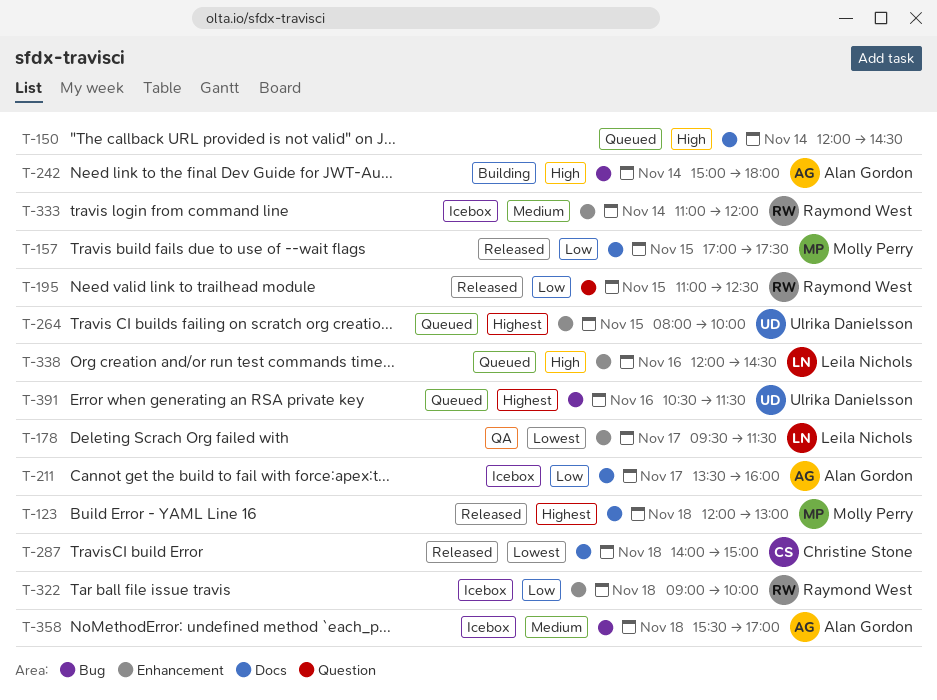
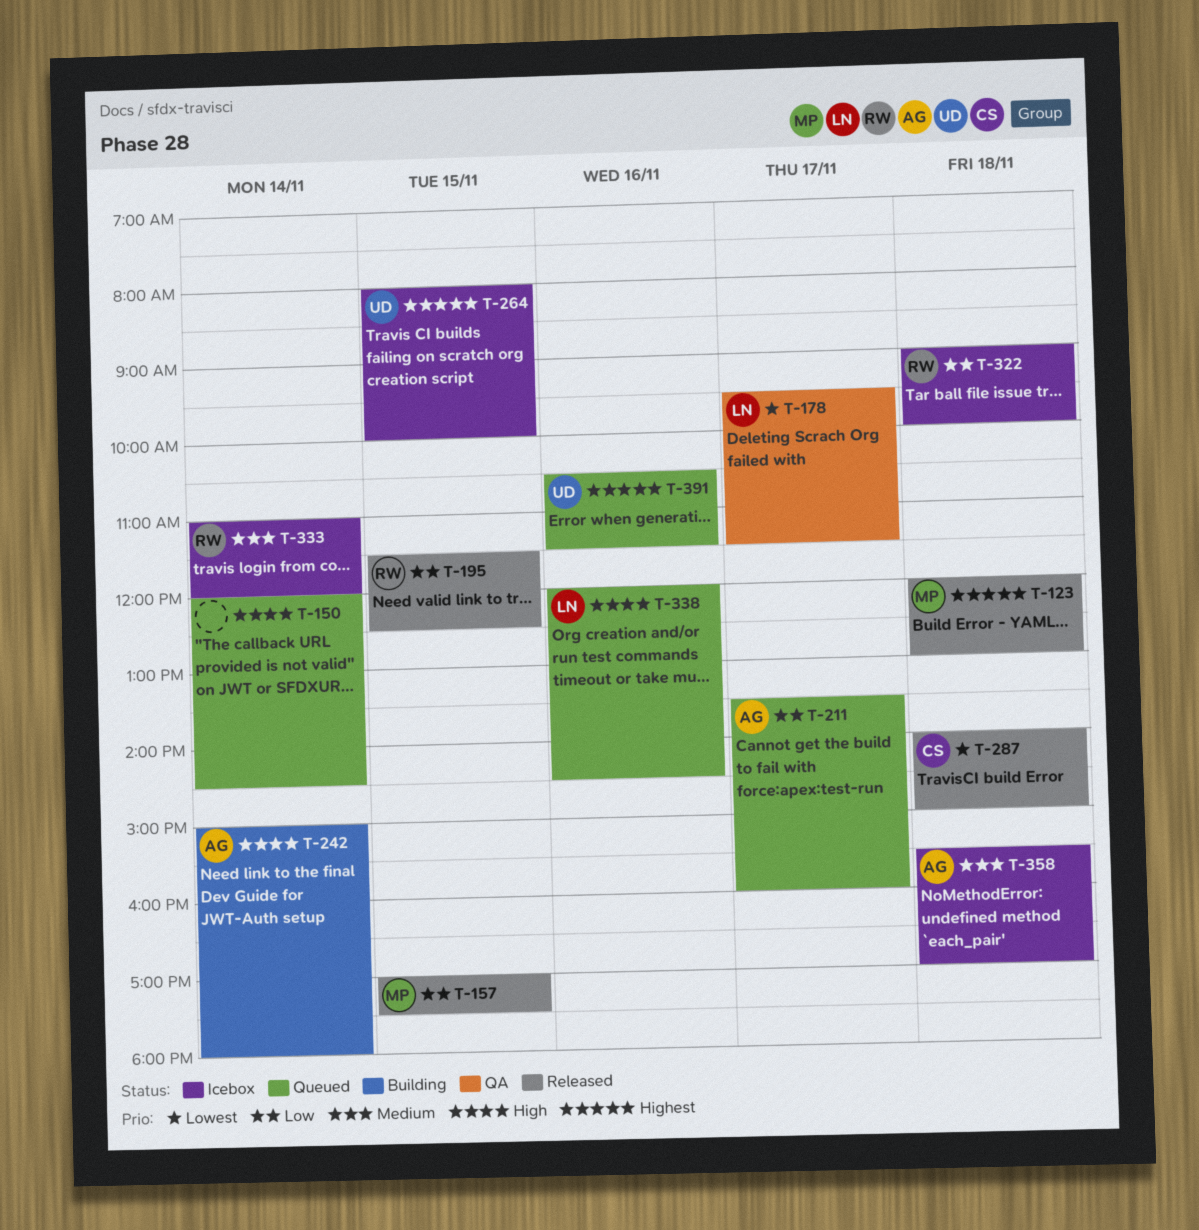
T-195, begins: 11:00 -> 11:30
T-211, status: Icebox -> Queued
T-264, status: Queued -> Icebox

